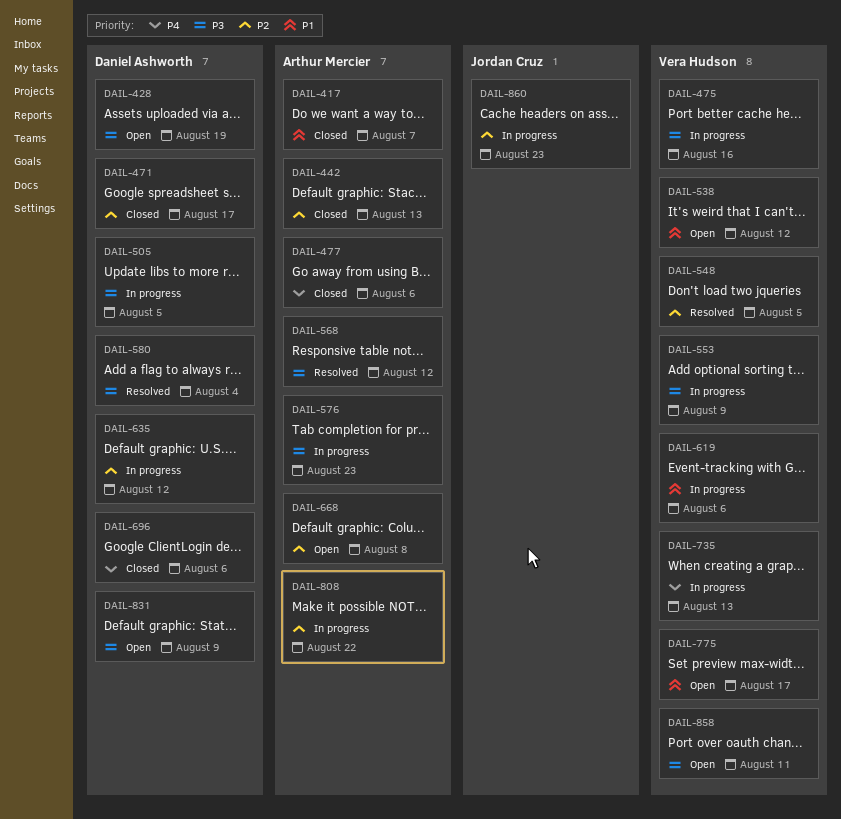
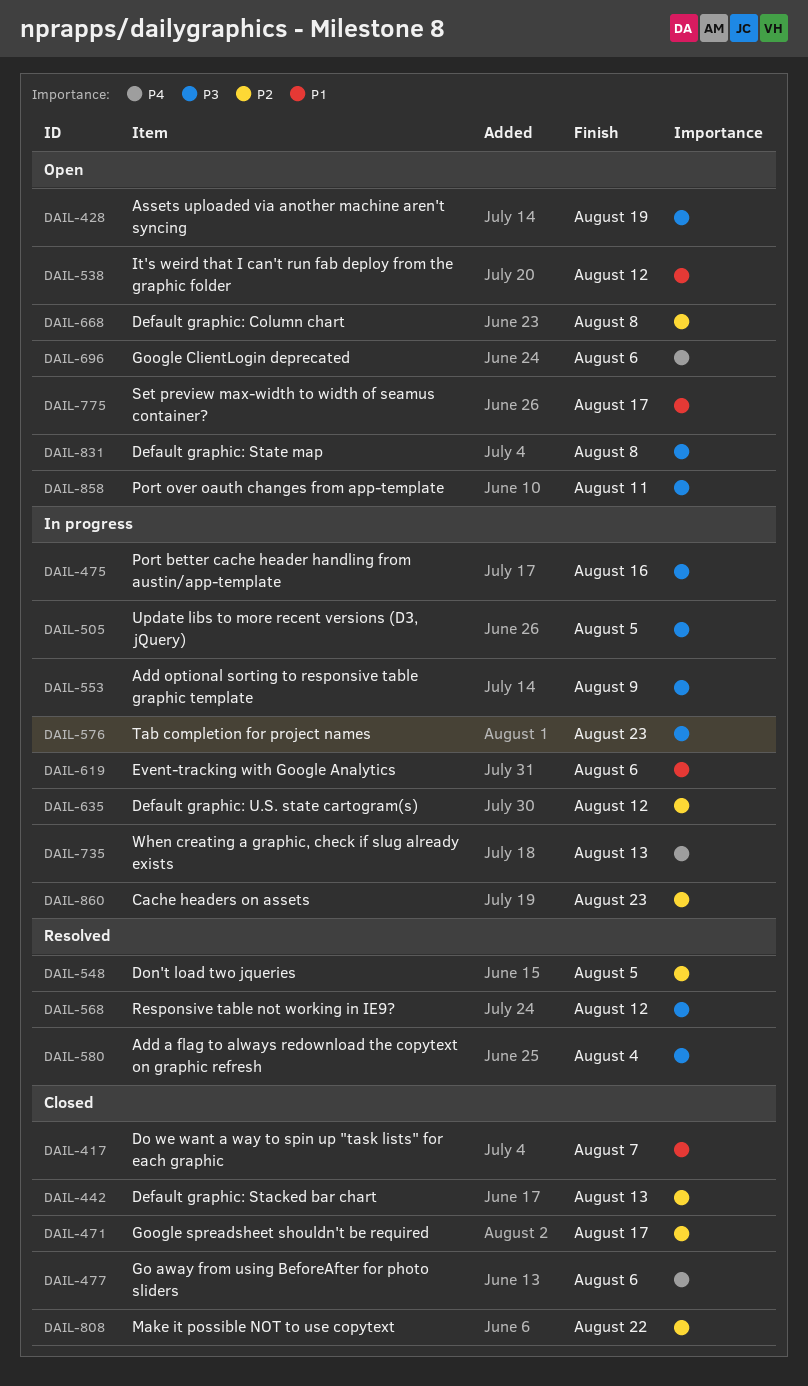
DAIL-696, status: Closed -> Open
DAIL-808, status: In progress -> Closed
DAIL-831, due: Aug 9 -> Aug 8

